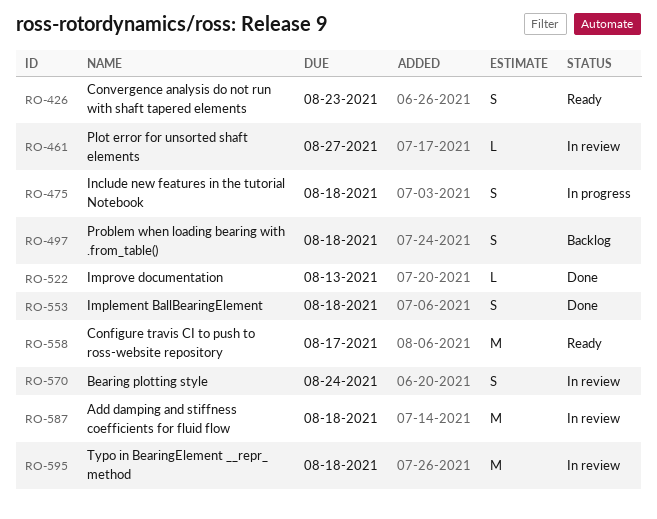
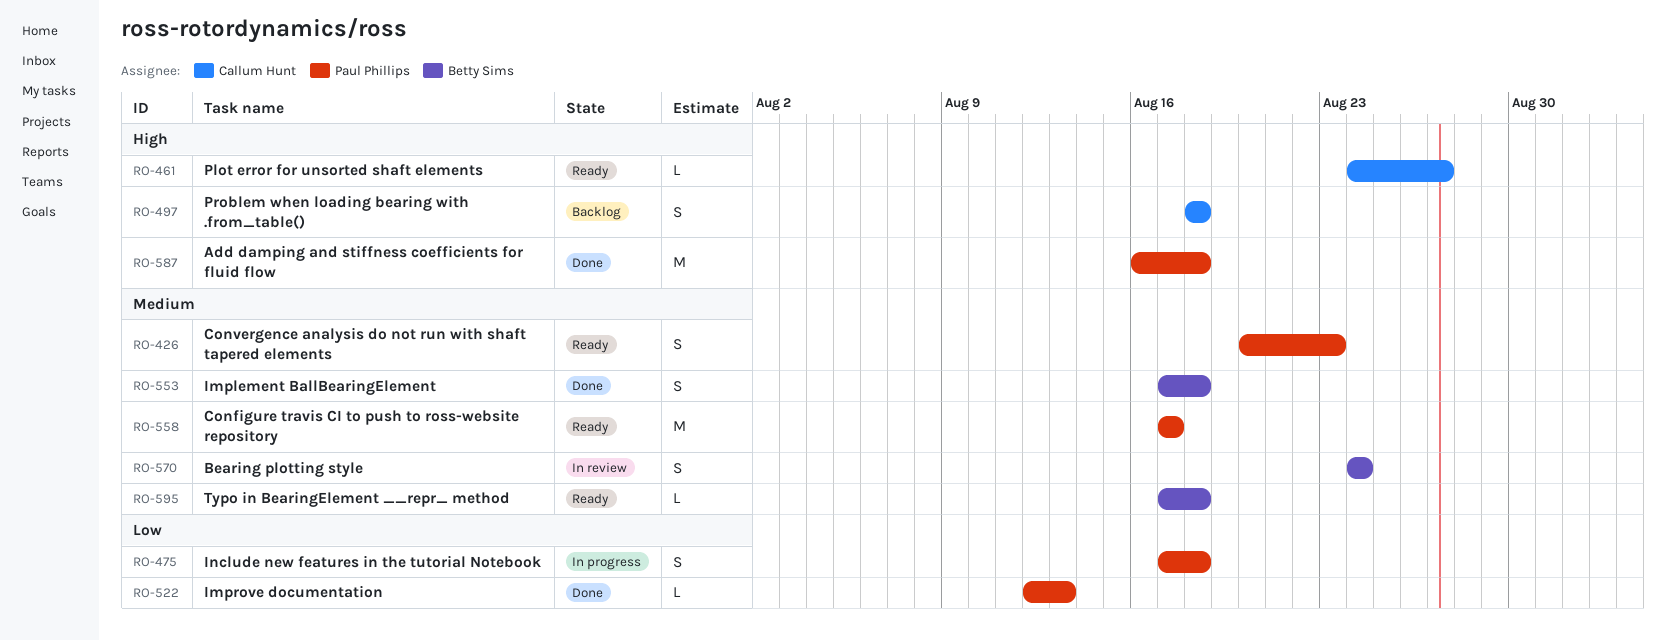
RO-461, status: In review -> Ready
RO-587, status: In review -> Done
RO-595, status: In review -> Ready
RO-595, estimate: M -> L

